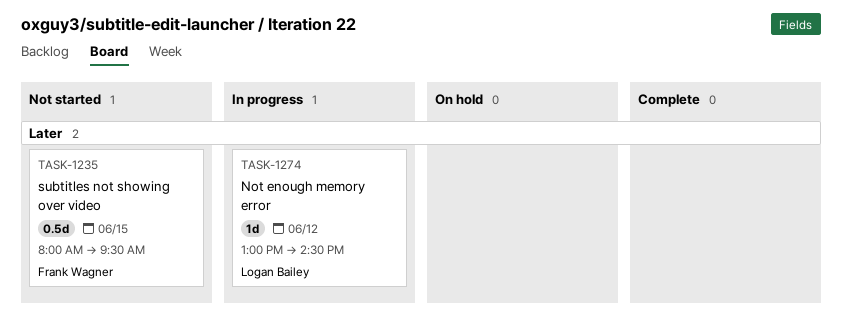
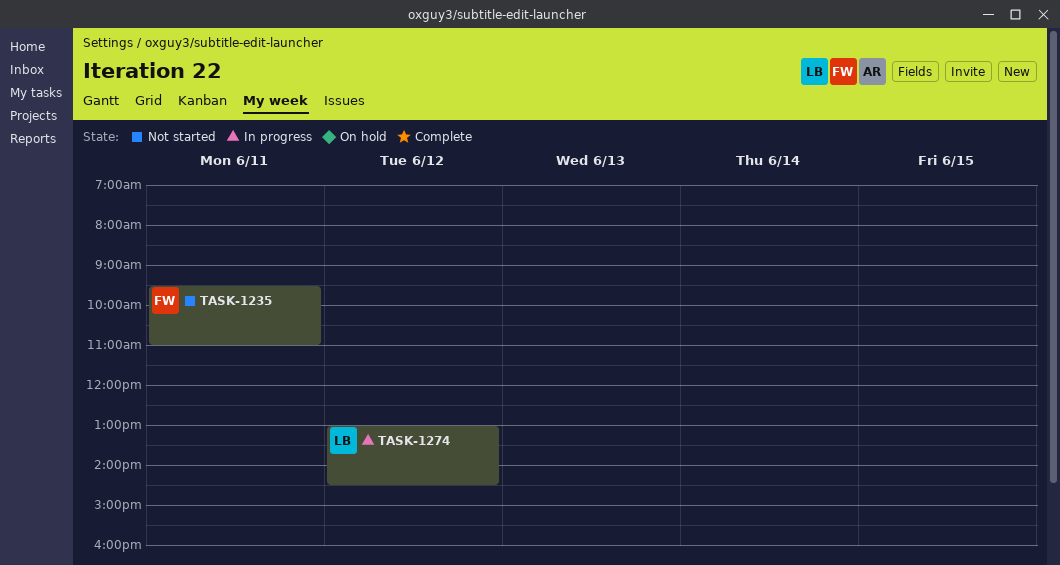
TASK-1235, day: Jun 15 -> Jun 11
TASK-1235, begins: 08:00 -> 09:30
TASK-1235, ends: 09:30 -> 11:00

